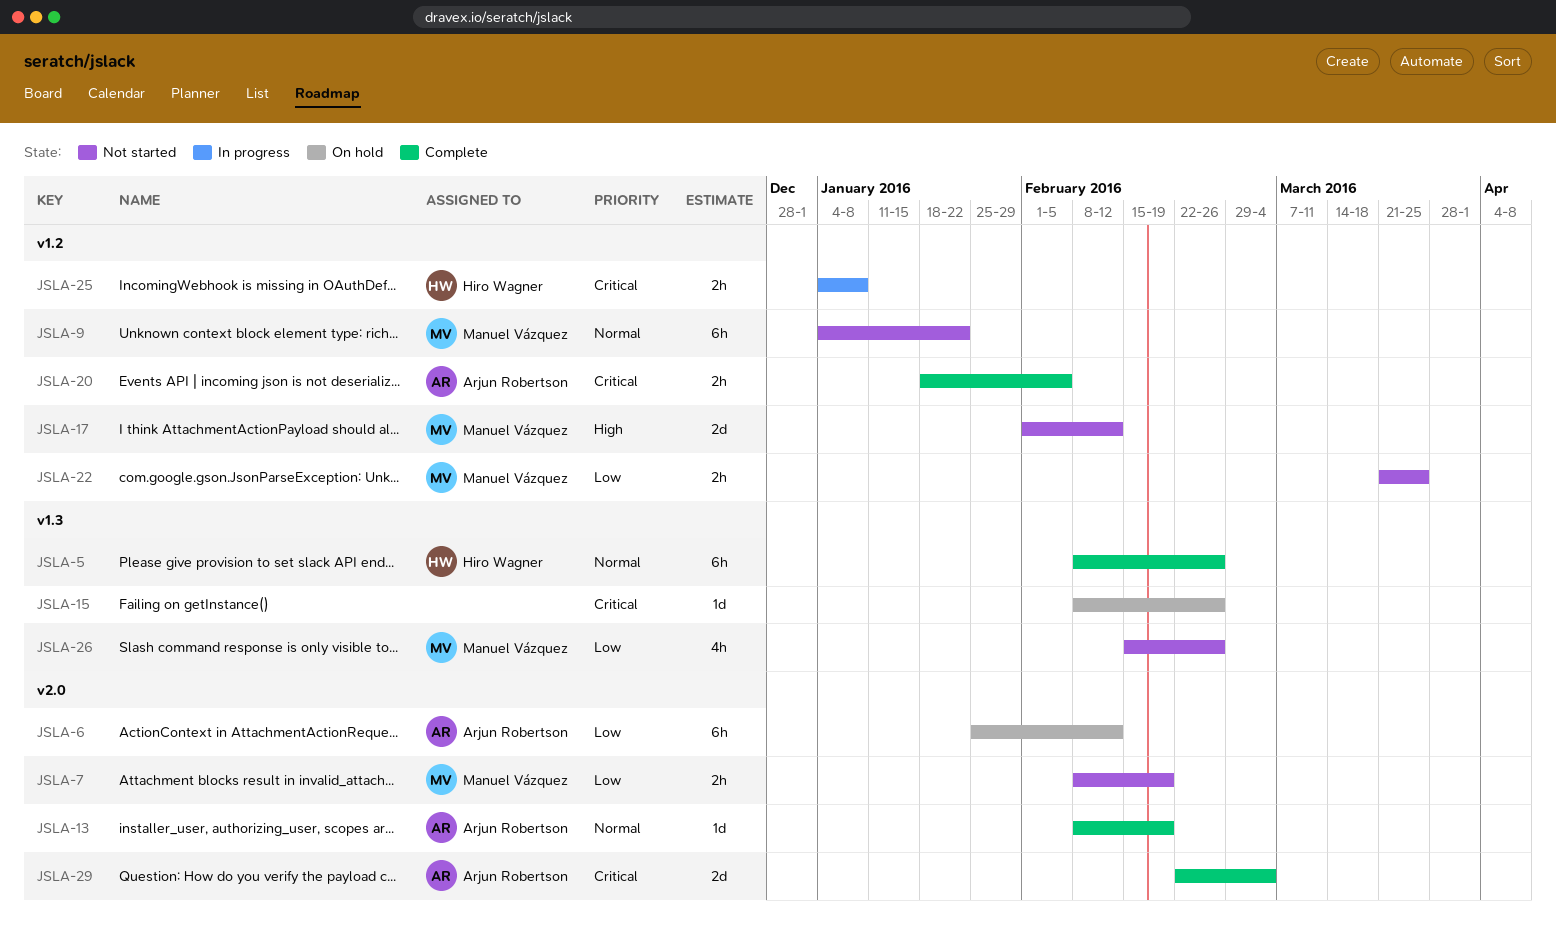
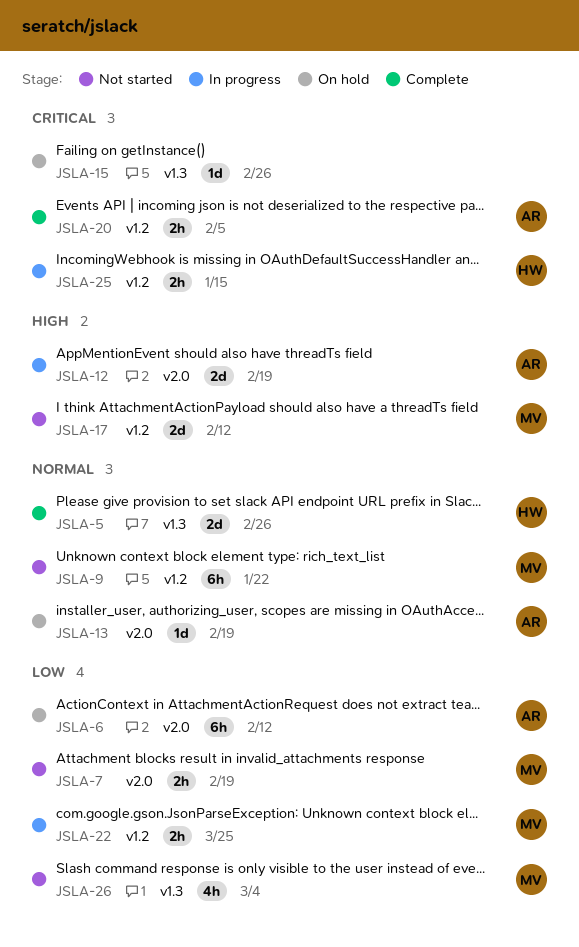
JSLA-5, estimate: 6h -> 2d
JSLA-12: none -> present
JSLA-13, status: Complete -> On hold
JSLA-22, status: Not started -> In progress
JSLA-25, due: Jan 8 -> Jan 15
JSLA-26, due: Feb 26 -> Mar 4
JSLA-29: present -> none

